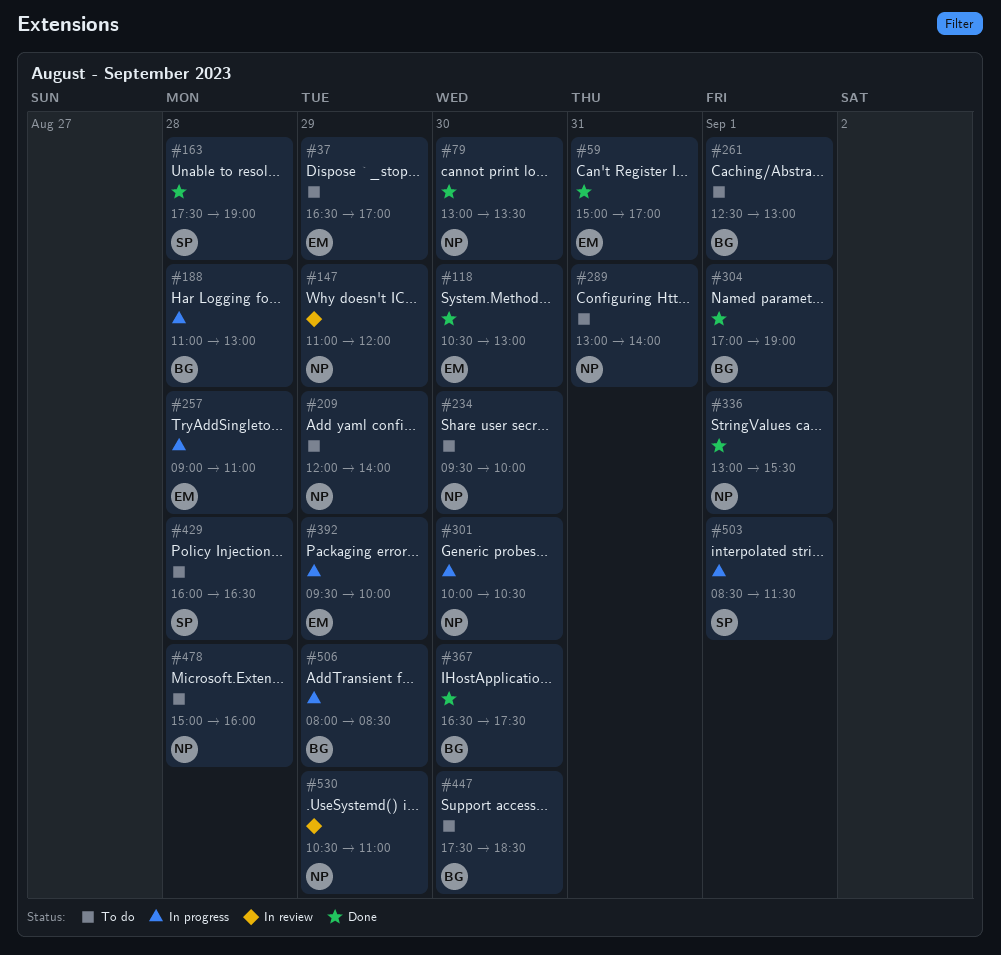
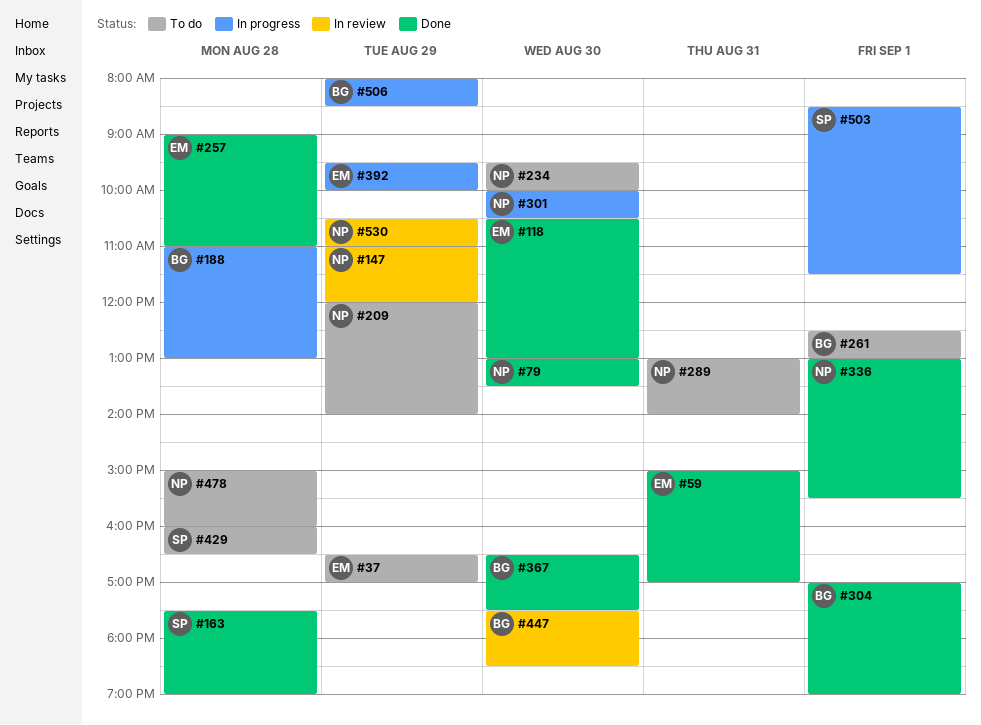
#257, status: In progress -> Done
#447, status: To do -> In review

